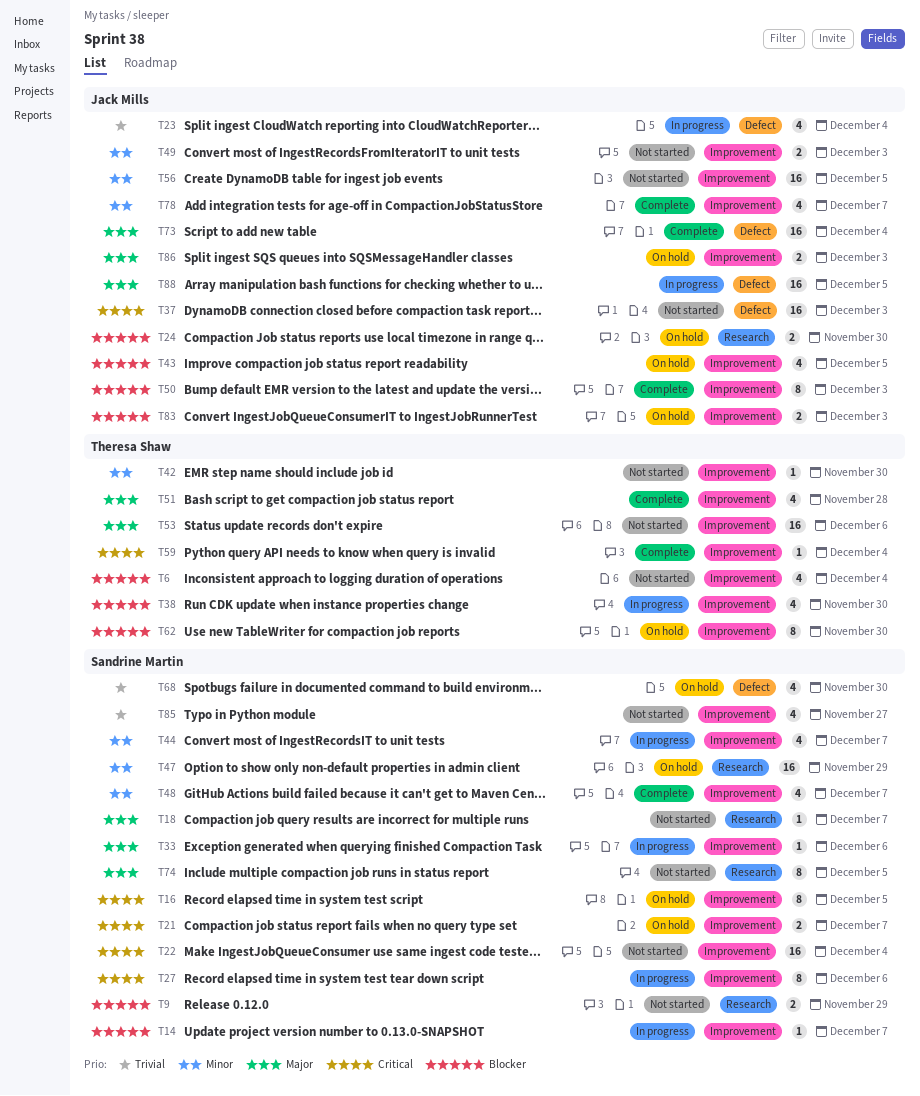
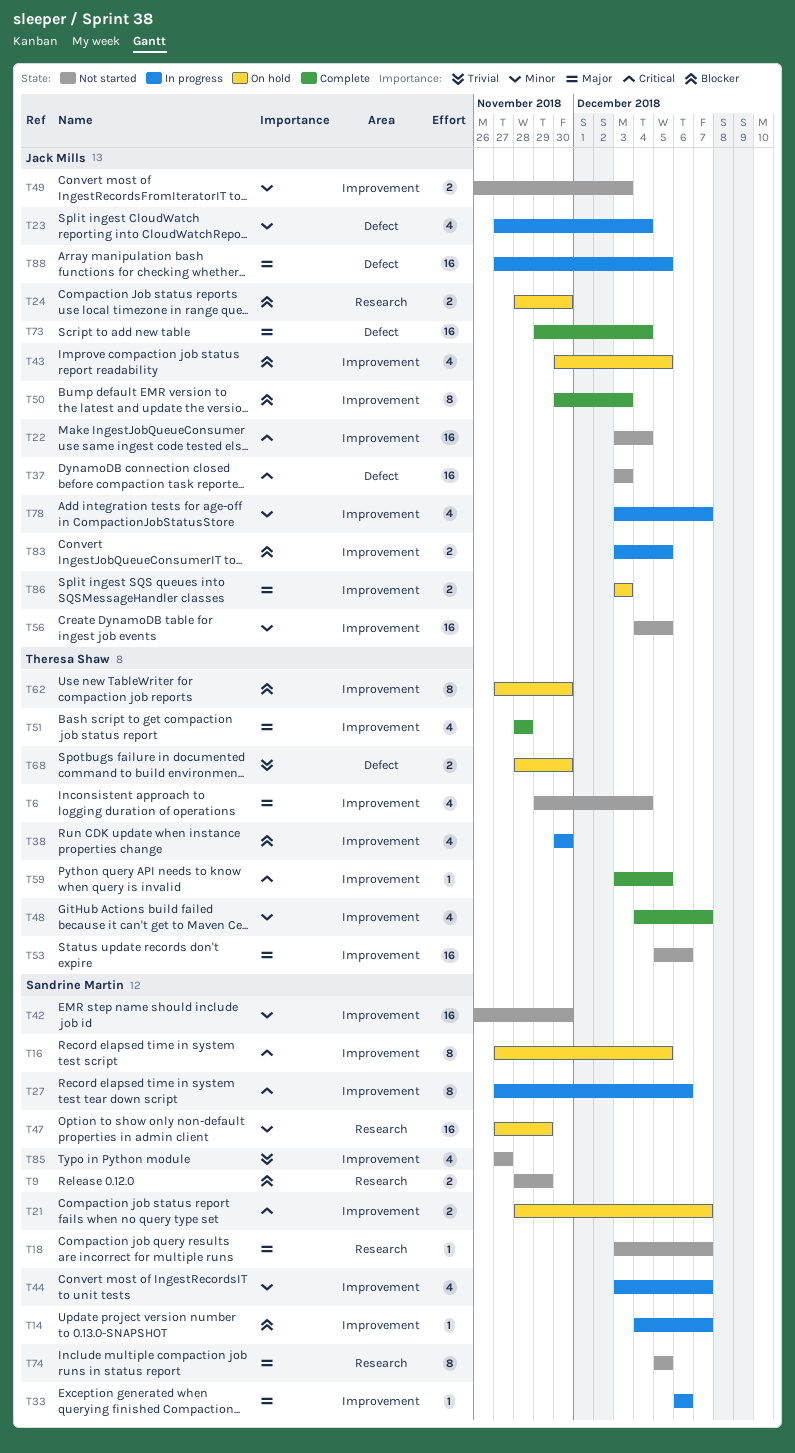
T6, priority: Blocker -> Major
T22, owner: Sandrine Martin -> Jack Mills
T23, priority: Trivial -> Minor
T42, owner: Theresa Shaw -> Sandrine Martin
T42, estimate: 1 -> 16
T48, owner: Sandrine Martin -> Theresa Shaw
T59, due: Dec 4 -> Dec 5
T68, owner: Sandrine Martin -> Theresa Shaw
T68, estimate: 4 -> 2
T78, status: Complete -> In progress
T83, status: On hold -> In progress
T83, due: Dec 3 -> Dec 5

